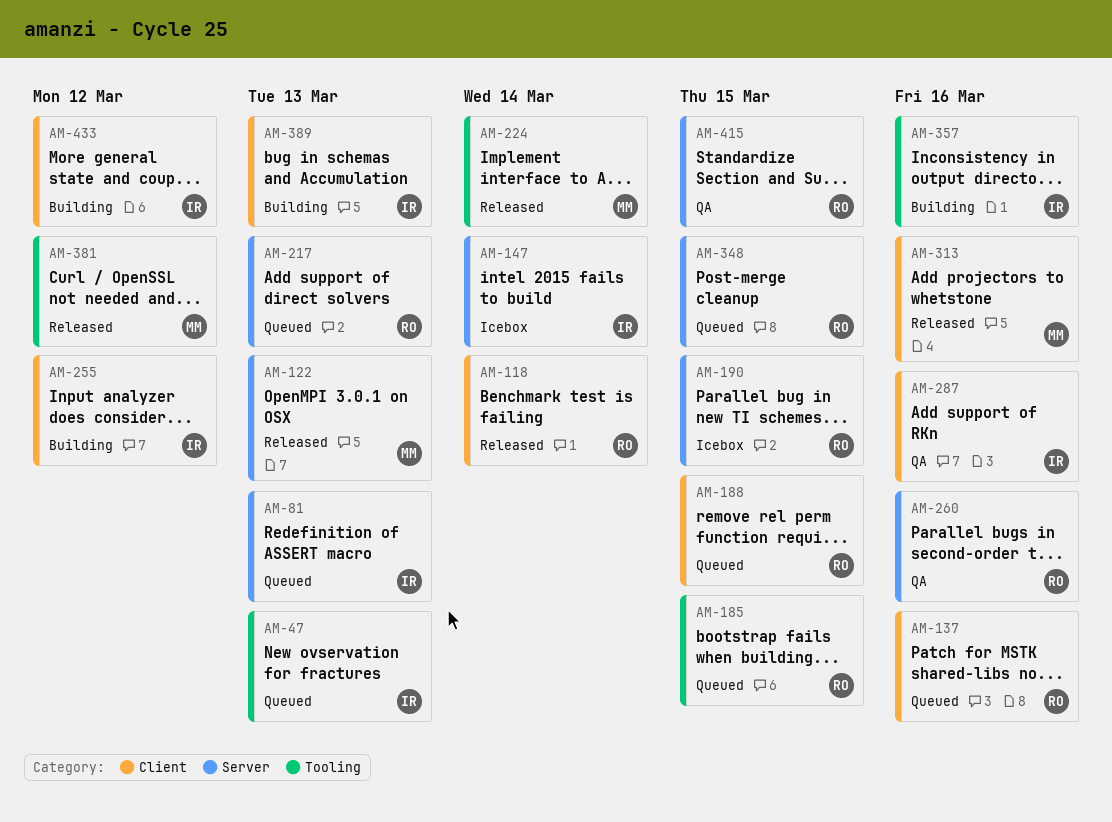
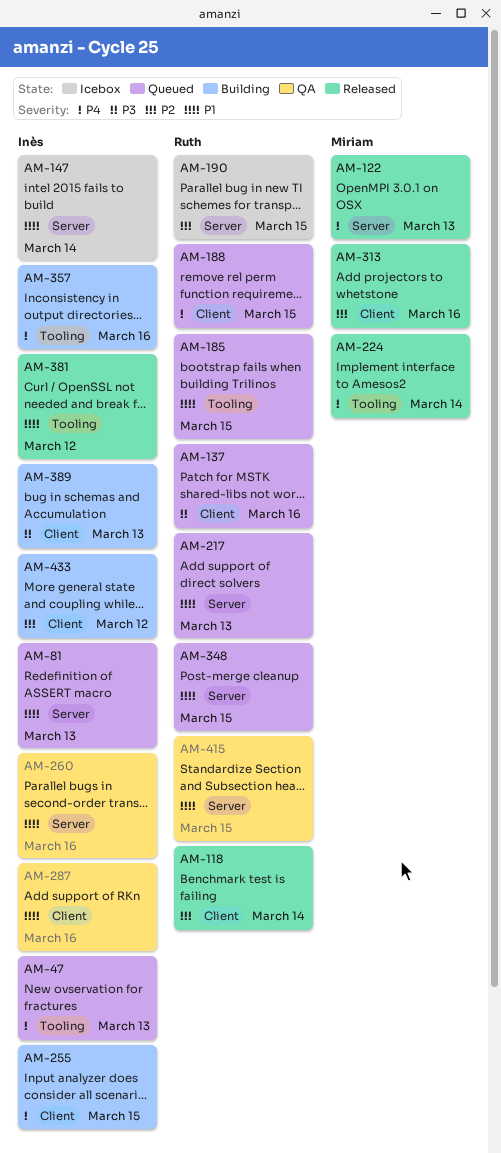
AM-255, due: Mar 12 -> Mar 15
AM-260, owner: Ruth -> Inès
AM-381, owner: Miriam -> Inès

